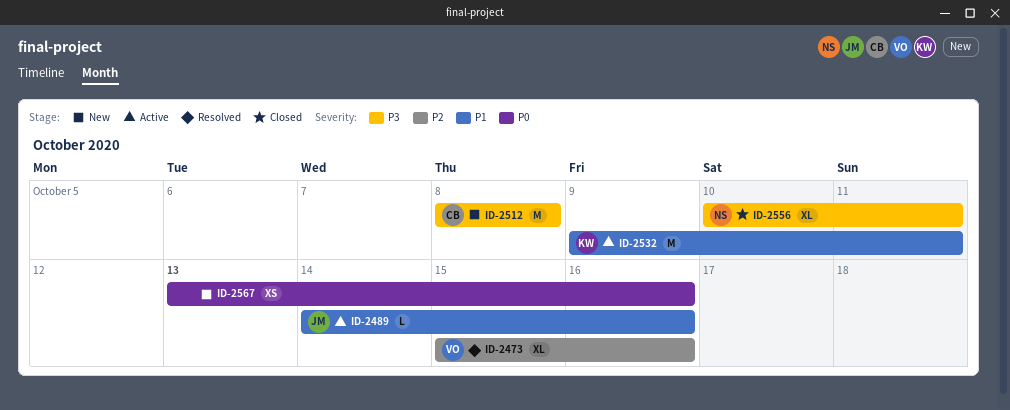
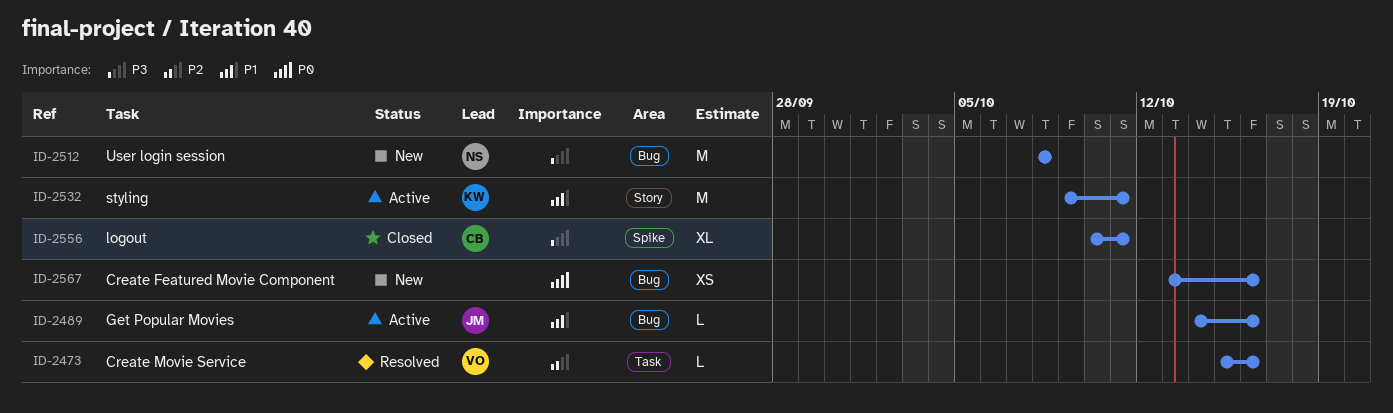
ID-2473, estimate: XL -> L
ID-2512, owner: CB -> NS
ID-2556, owner: NS -> CB

